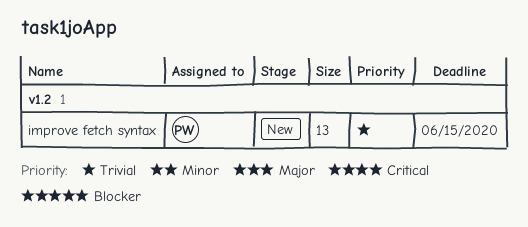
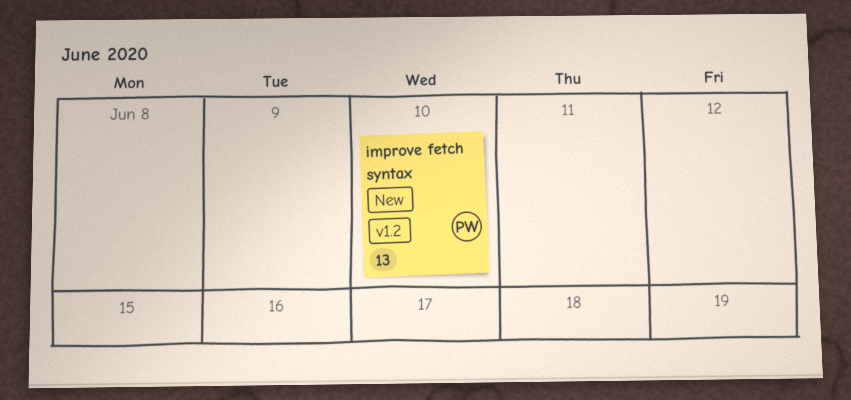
improve fetch syntax, due: Jun 15 -> Jun 10

